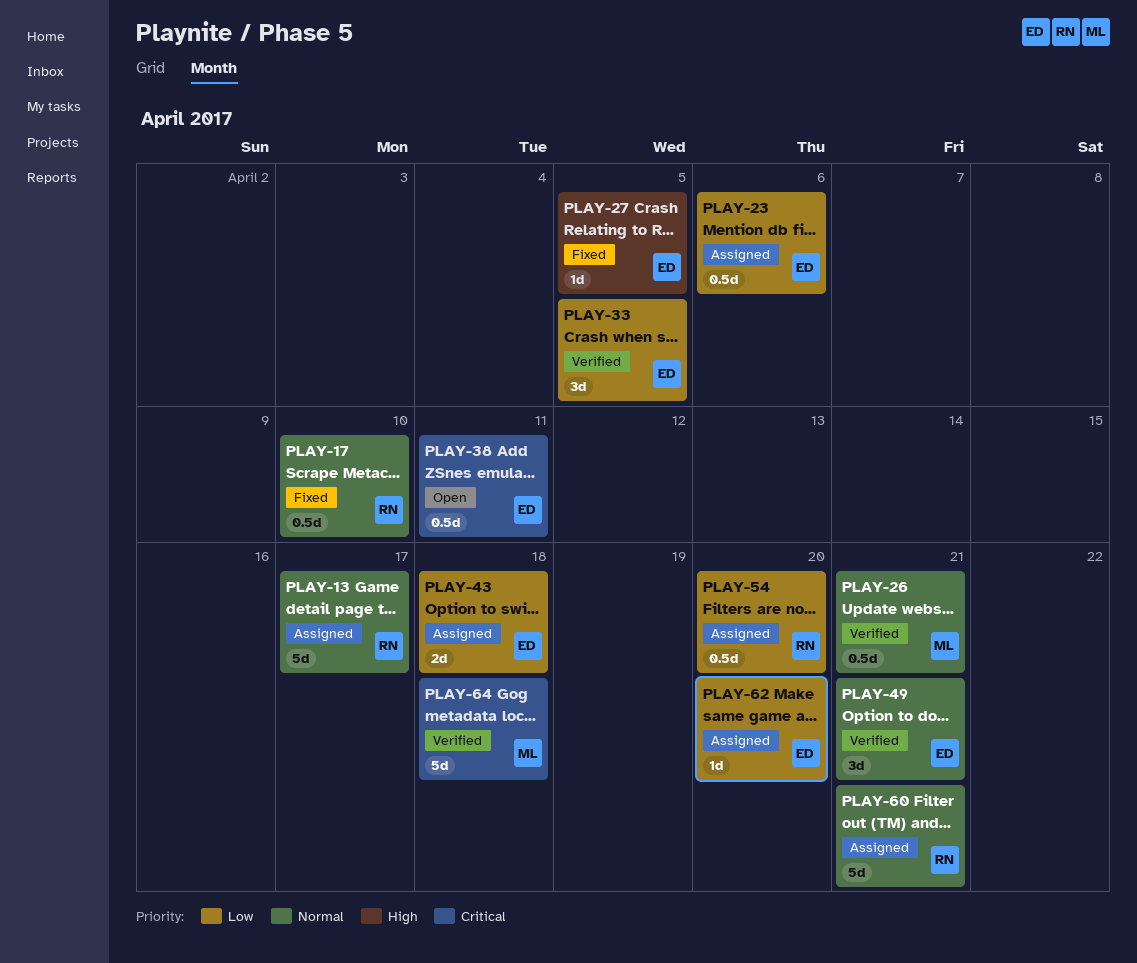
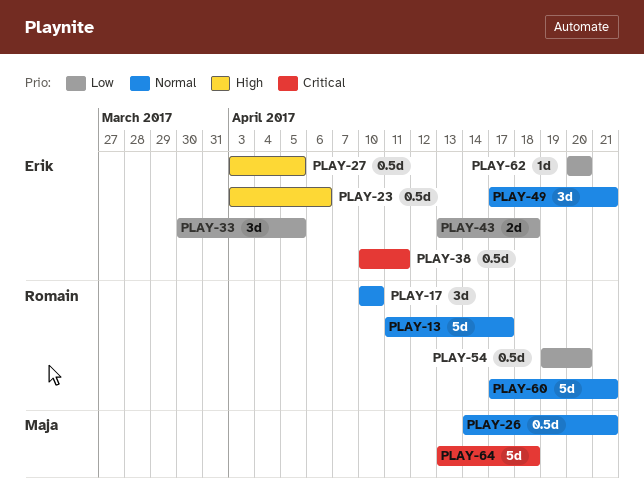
PLAY-17, estimate: 0.5d -> 3d
PLAY-23, priority: Low -> High
PLAY-27, estimate: 1d -> 0.5d

